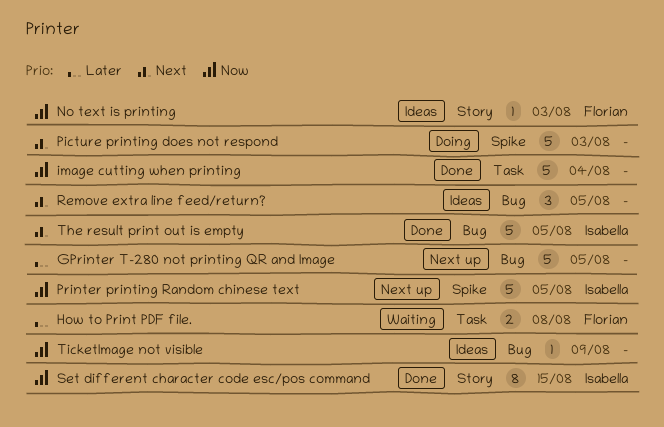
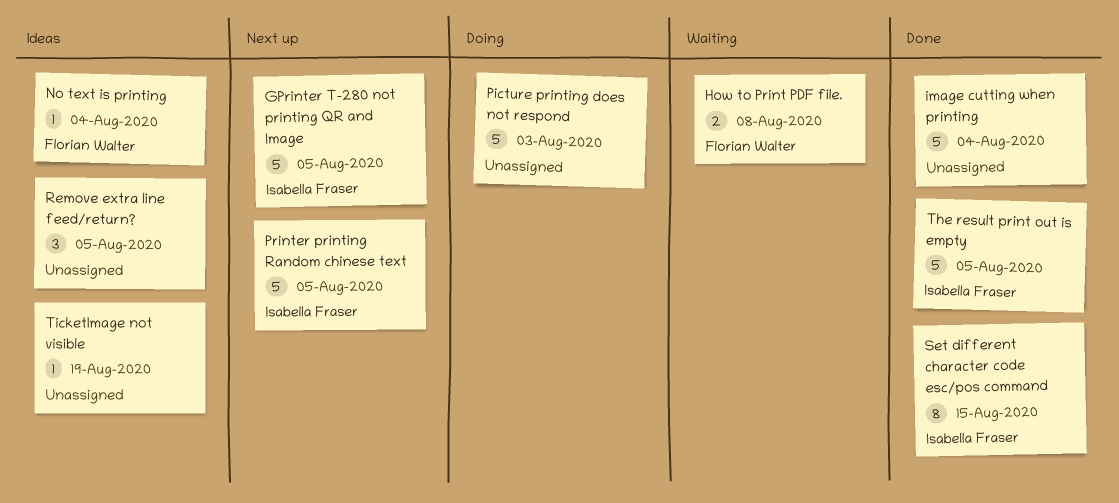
GPrinter T-280 not printing QR and Image, owner: none -> Isabella Fraser
No text is printing, due: Aug 3 -> Aug 4
TicketImage not visible, due: Aug 9 -> Aug 19

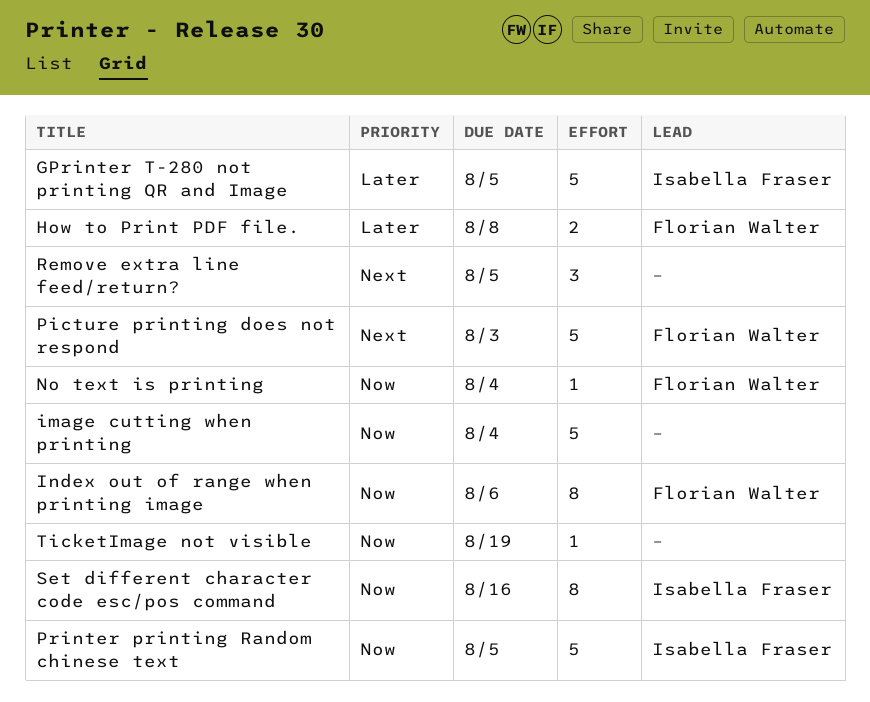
Index out of range when printing image: none -> present
Picture printing does not respond, owner: none -> Florian Walter
Set different character code esc/pos command, due: Aug 15 -> Aug 16
The result print out is empty: present -> none

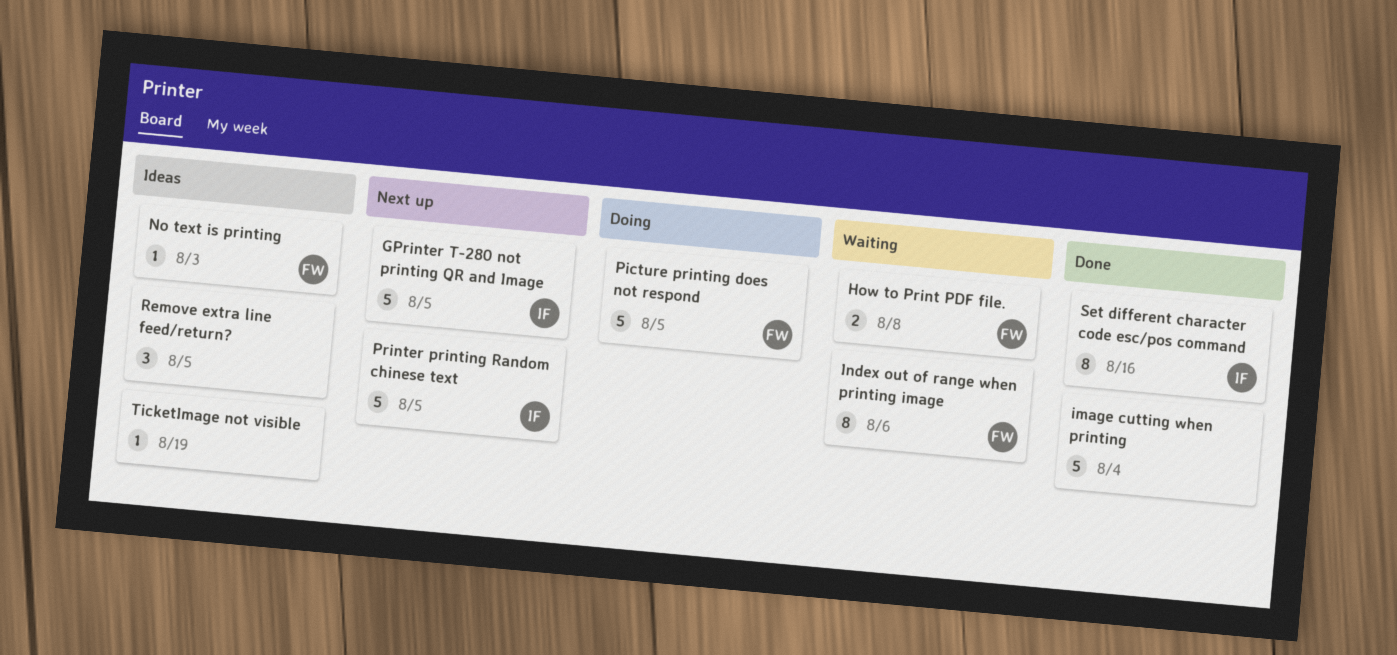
No text is printing, due: Aug 4 -> Aug 3
Picture printing does not respond, due: Aug 3 -> Aug 5

